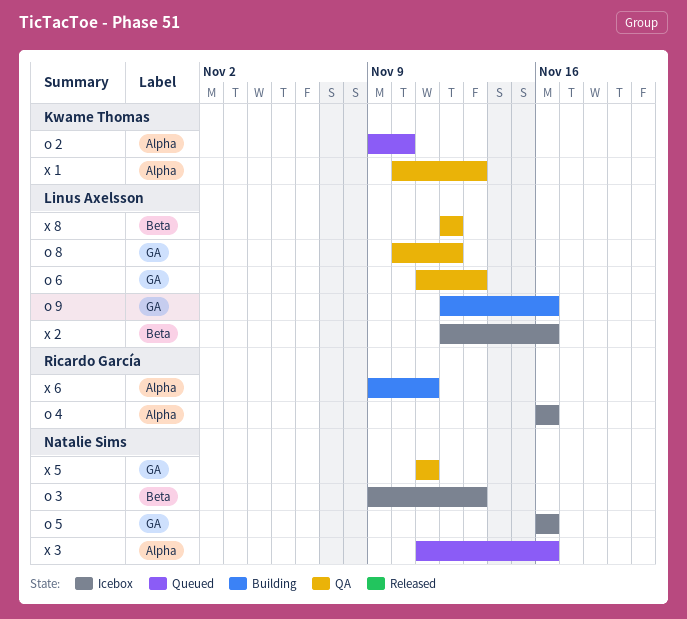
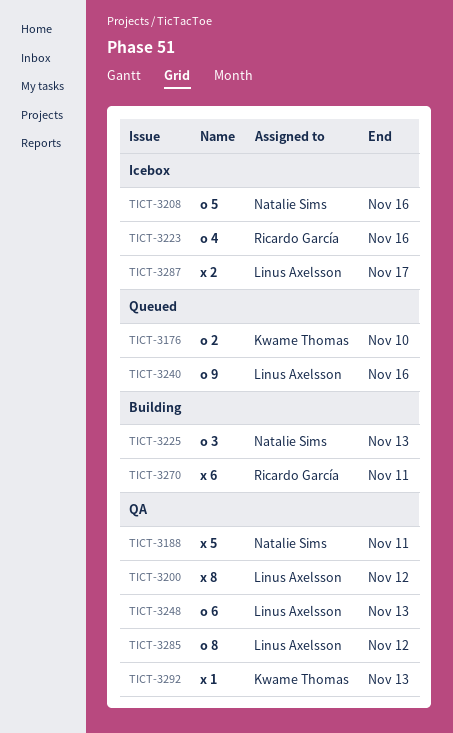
o 3, status: Icebox -> Building
o 9, status: Building -> Queued
x 2, due: Nov 16 -> Nov 17
x 3: present -> none

